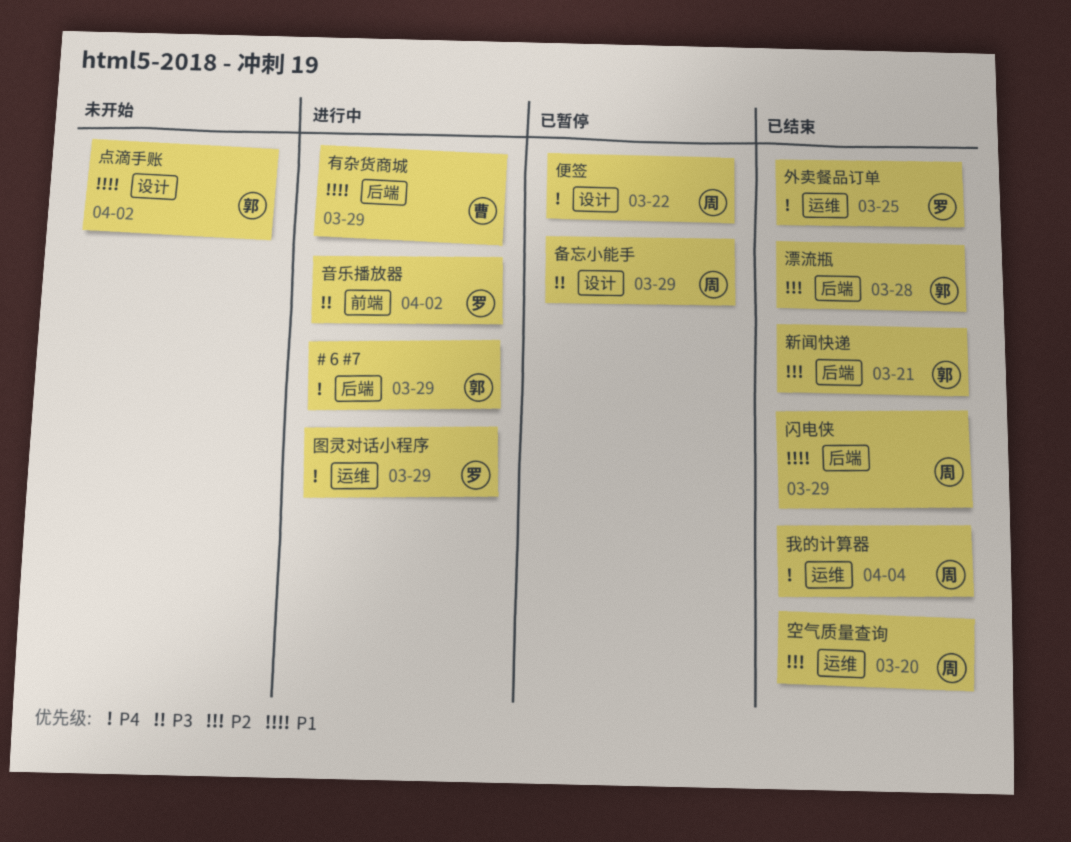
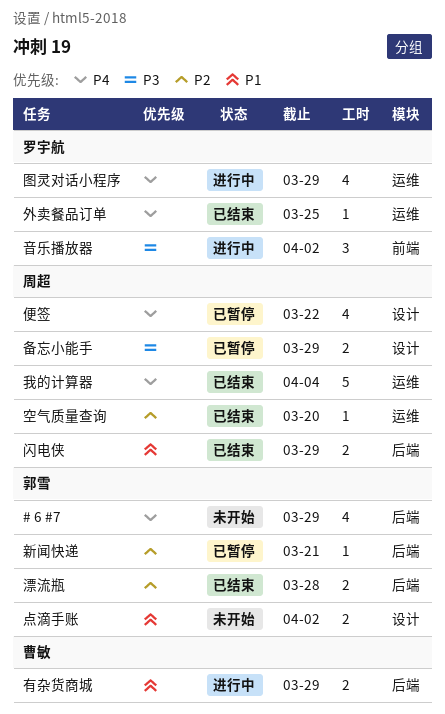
# 6 #7, status: 进行中 -> 未开始
新闻快递, status: 已结束 -> 已暂停

